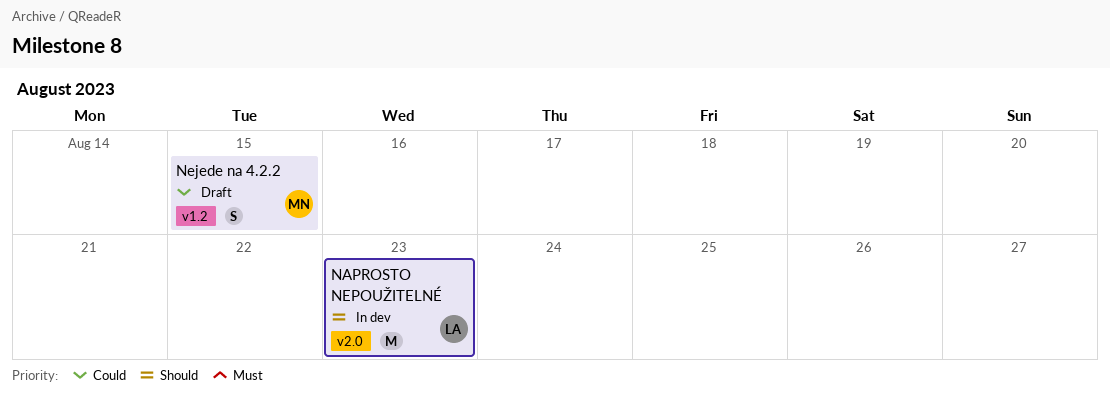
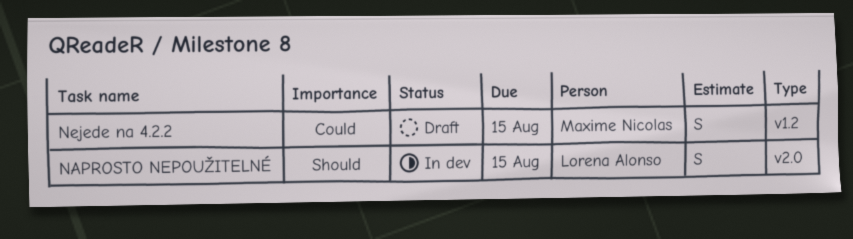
NAPROSTO NEPOUŽITELNÉ, estimate: M -> S
NAPROSTO NEPOUŽITELNÉ, due: Aug 23 -> Aug 15

